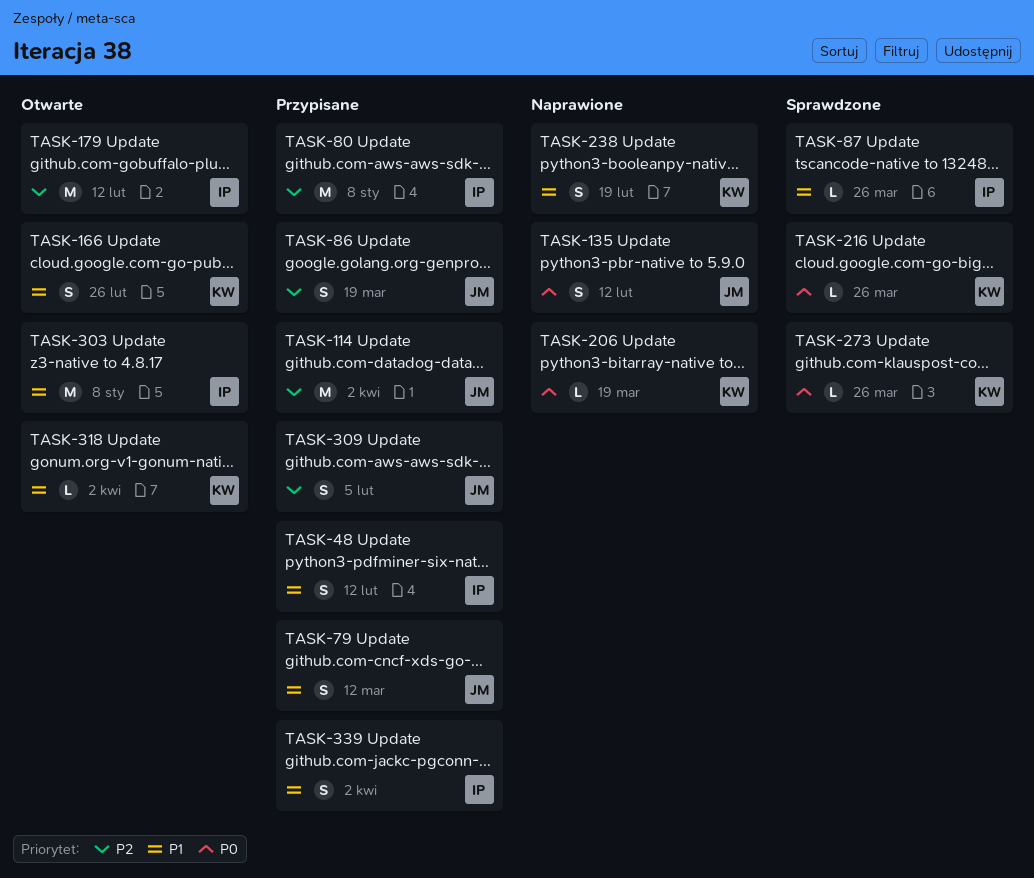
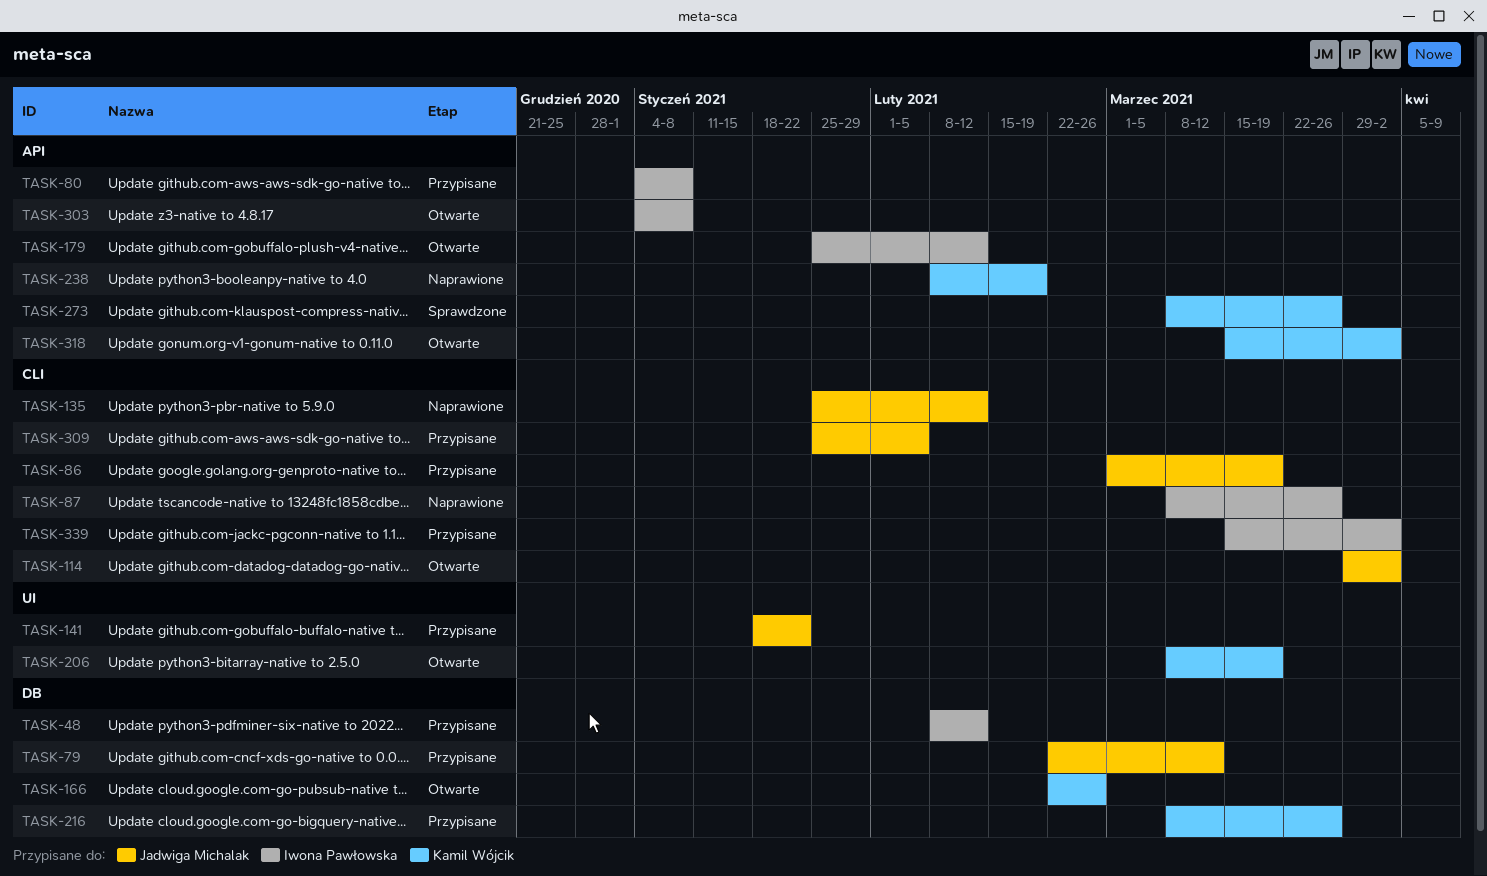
TASK-87, status: Sprawdzone -> Naprawione
TASK-114, status: Przypisane -> Otwarte
TASK-141: none -> present
TASK-206, status: Naprawione -> Otwarte
TASK-216, status: Sprawdzone -> Przypisane

